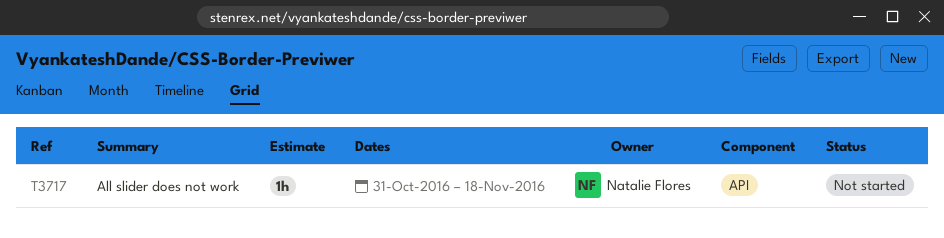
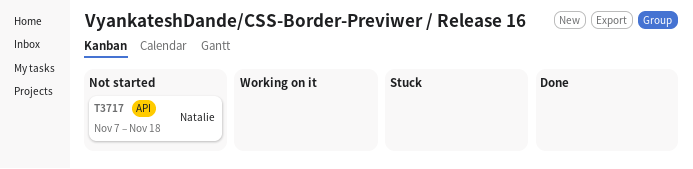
T3717, start: Oct 31 -> Nov 7

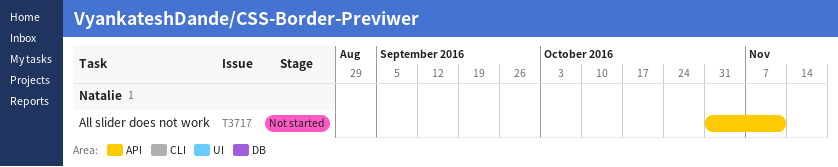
T3717, start: Nov 7 -> Oct 31
T3717, due: Nov 18 -> Nov 11

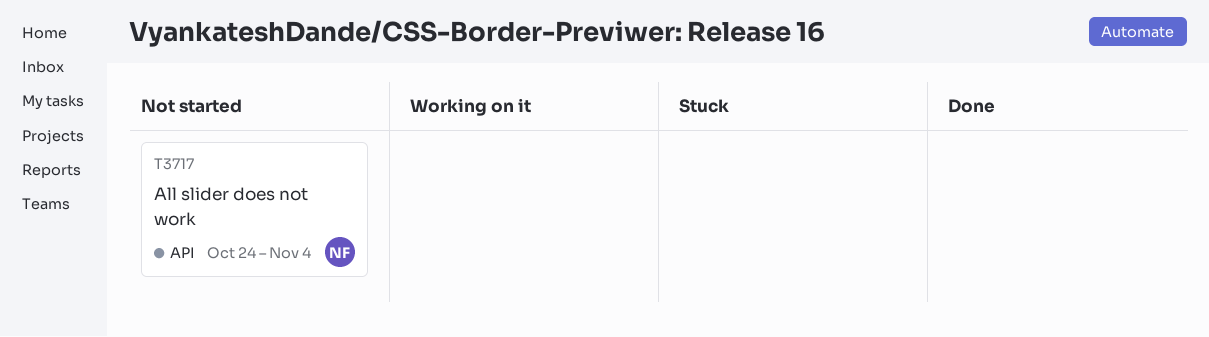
T3717, start: Oct 31 -> Oct 24
T3717, due: Nov 11 -> Nov 4

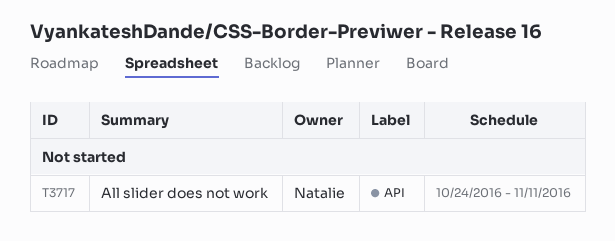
T3717, due: Nov 4 -> Nov 11

